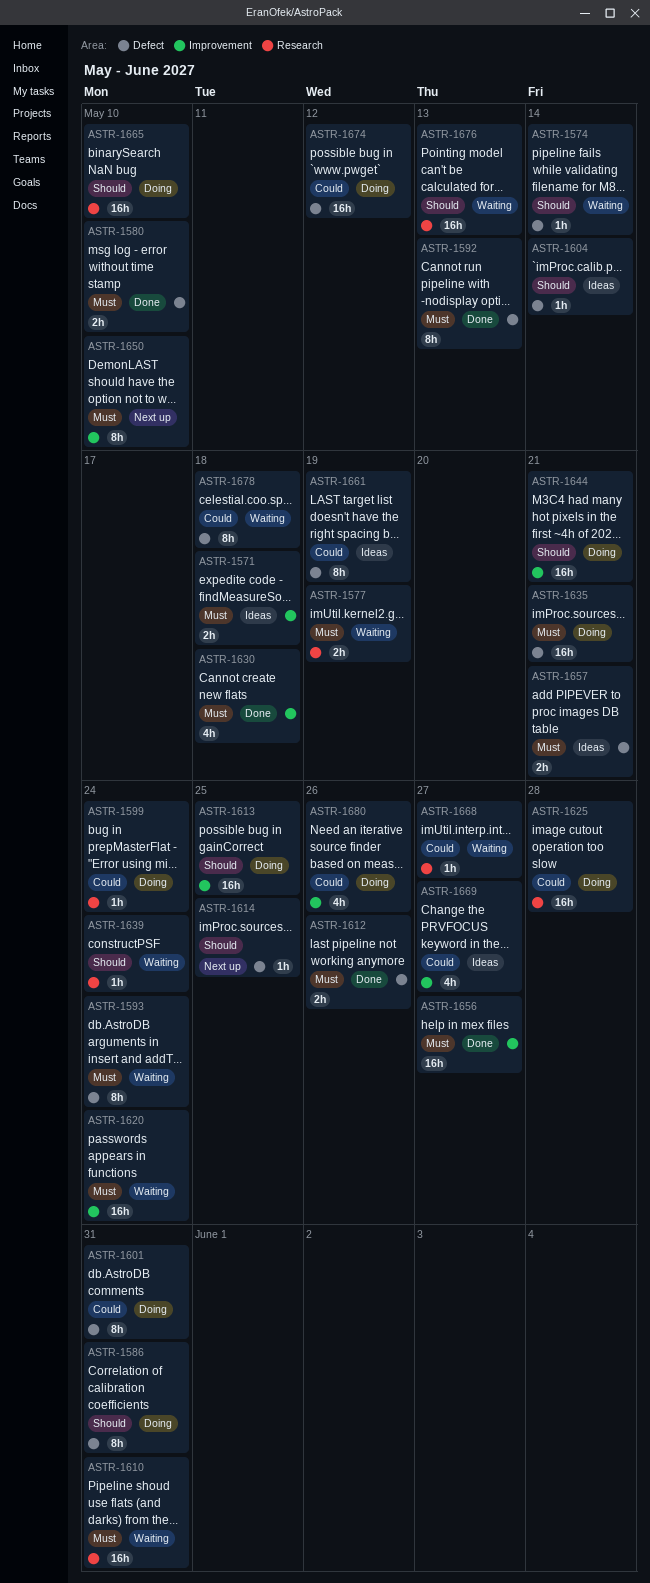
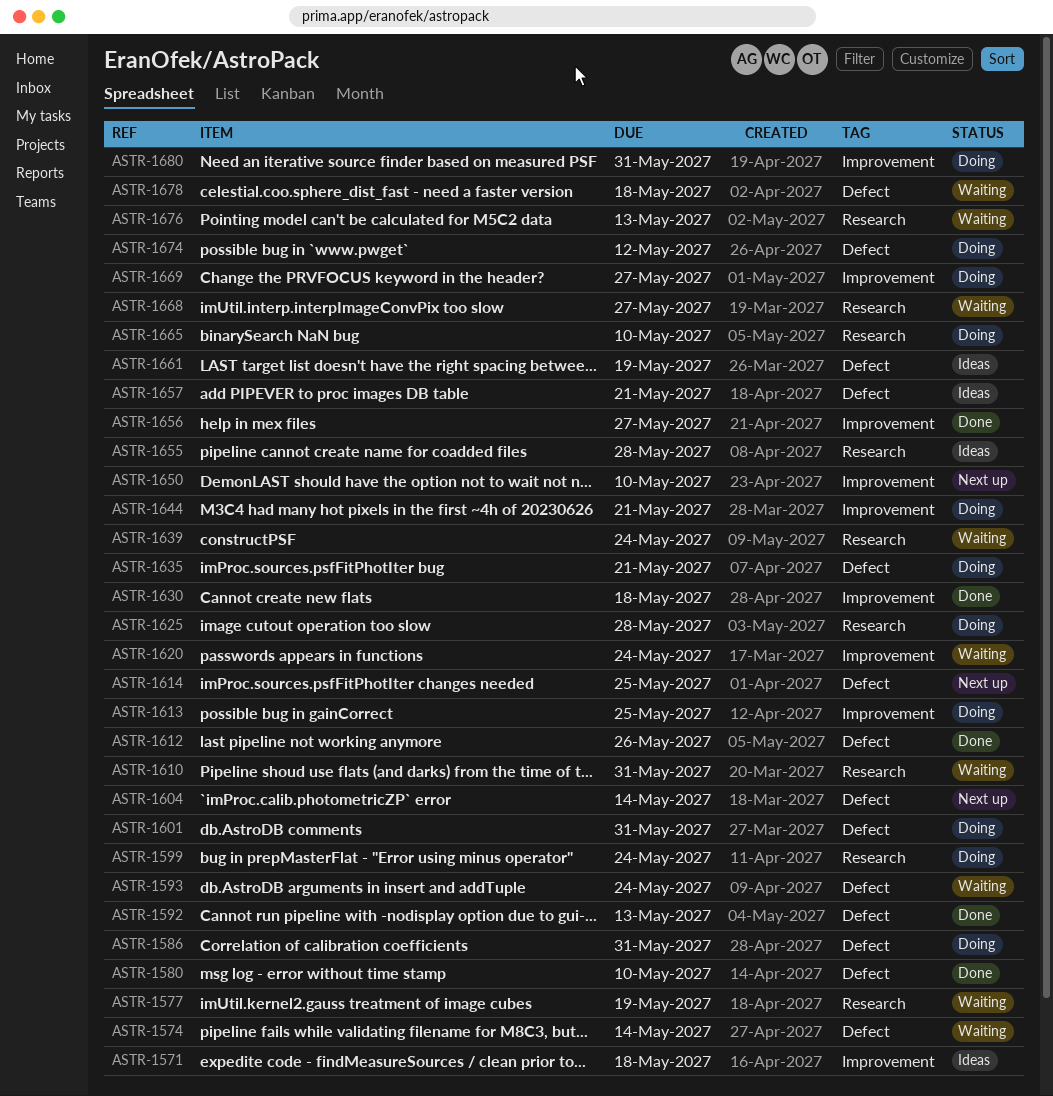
ASTR-1604, status: Ideas -> Next up
ASTR-1655: none -> present
ASTR-1669, status: Ideas -> Doing
ASTR-1680, due: May 26 -> May 31

